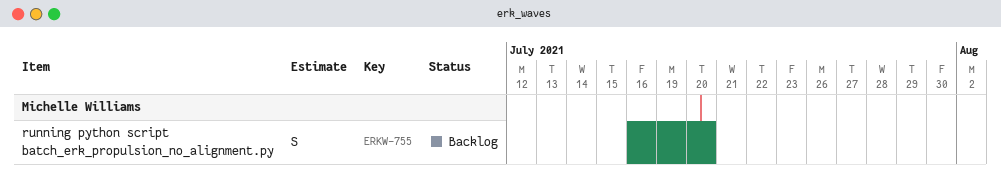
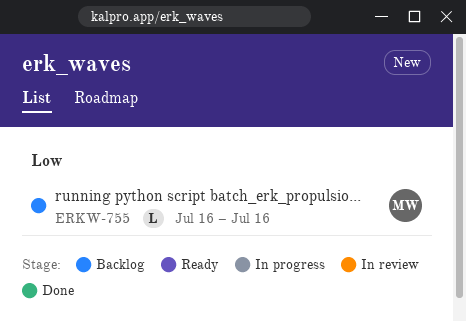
ERKW-755, estimate: S -> L
ERKW-755, due: Jul 20 -> Jul 16

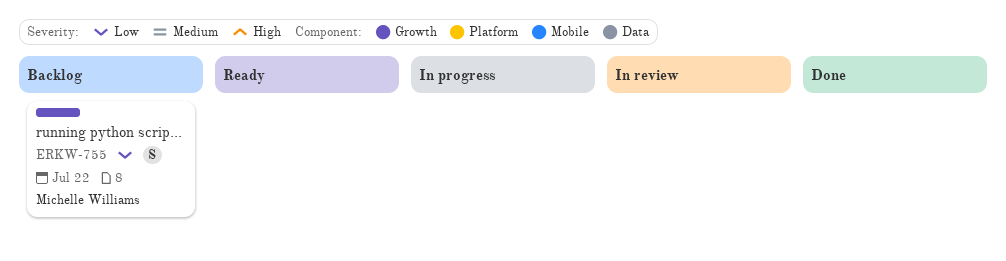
ERKW-755, estimate: L -> S
ERKW-755, due: Jul 16 -> Jul 22

